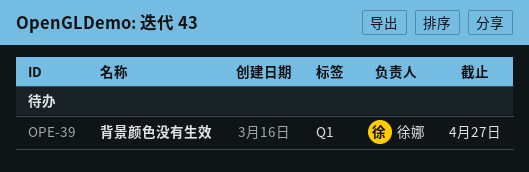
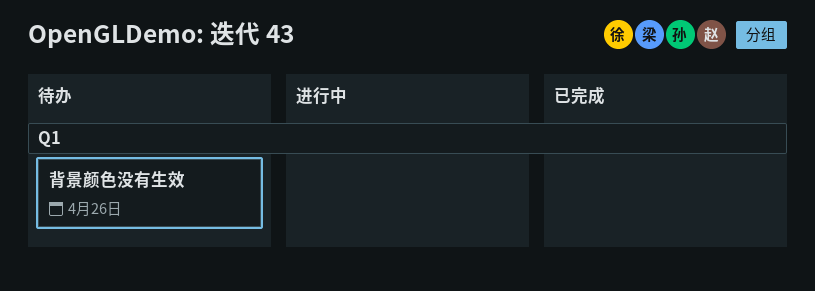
背景颜色没有生效, due: Apr 27 -> Apr 26

